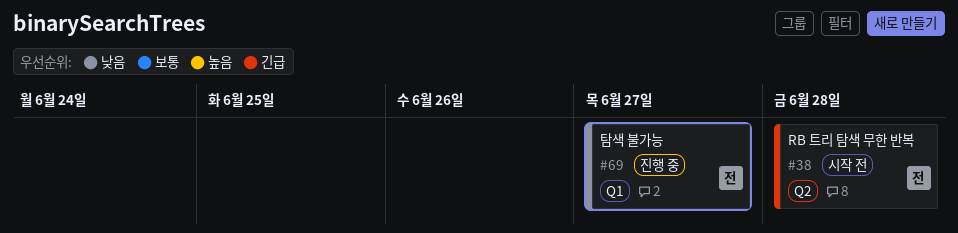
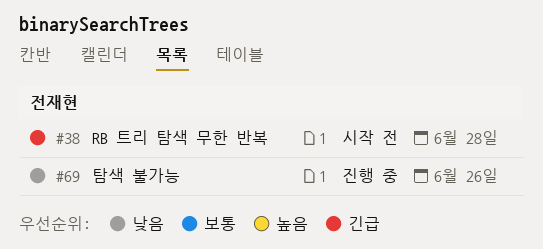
#69, due: Jun 27 -> Jun 26

